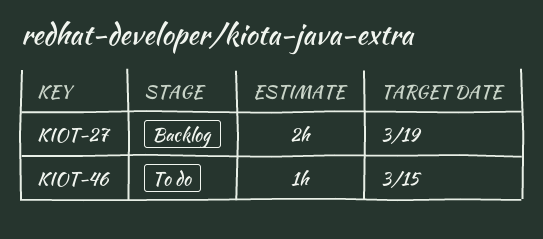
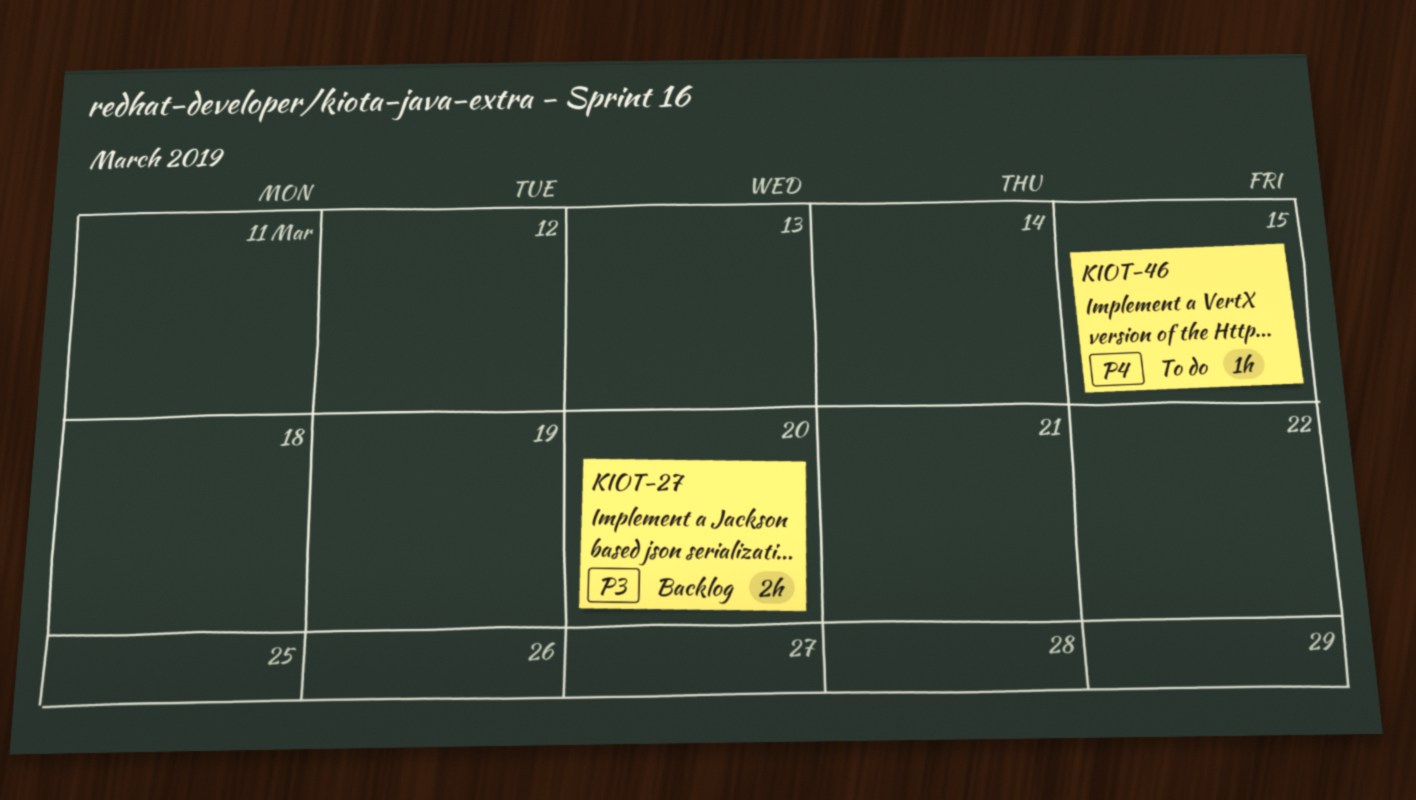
KIOT-27, due: Mar 19 -> Mar 20

